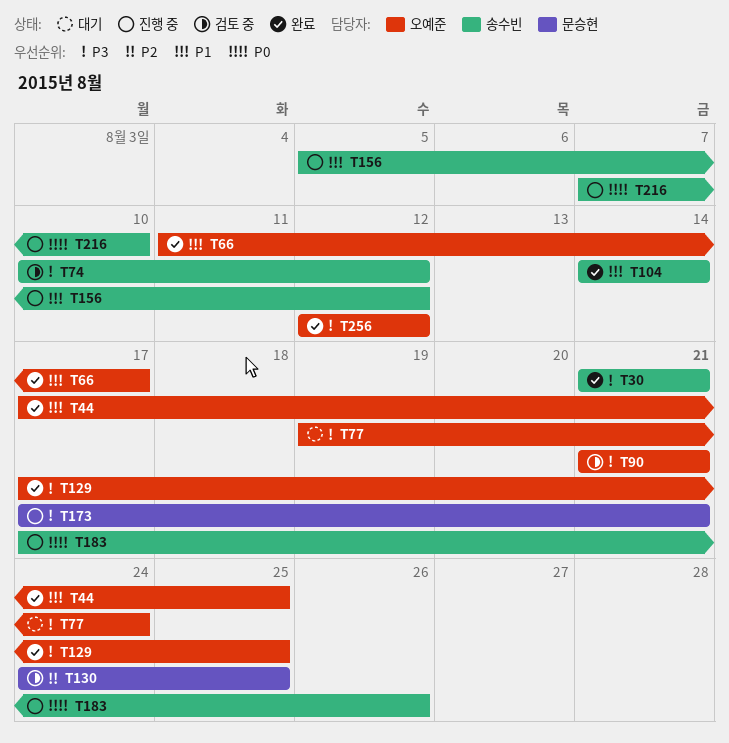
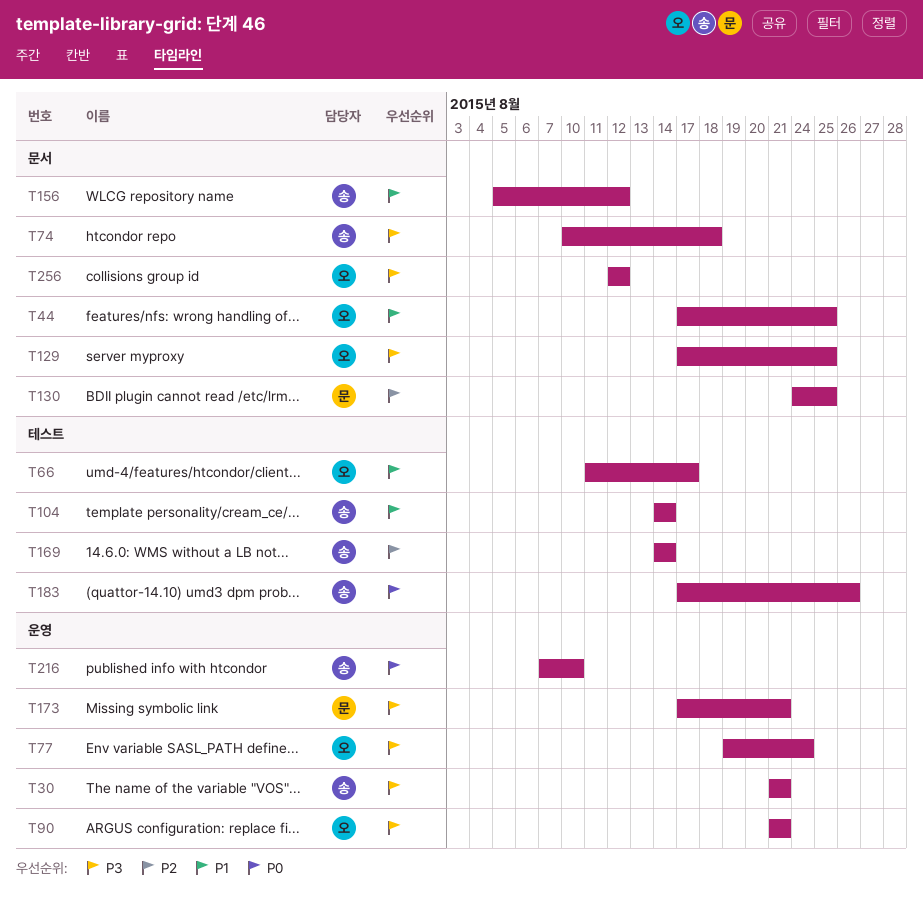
T74, due: Aug 12 -> Aug 18
T169: none -> present

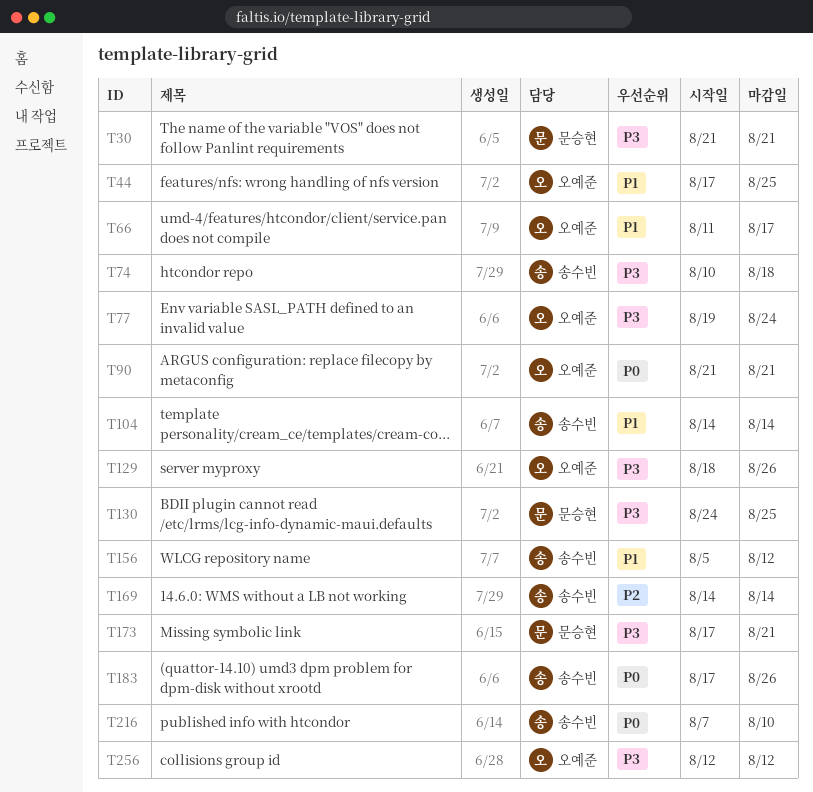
T30, owner: 송수빈 -> 문승현
T90, priority: P3 -> P0
T129, start: Aug 17 -> Aug 18
T129, due: Aug 25 -> Aug 26
T130, priority: P2 -> P3

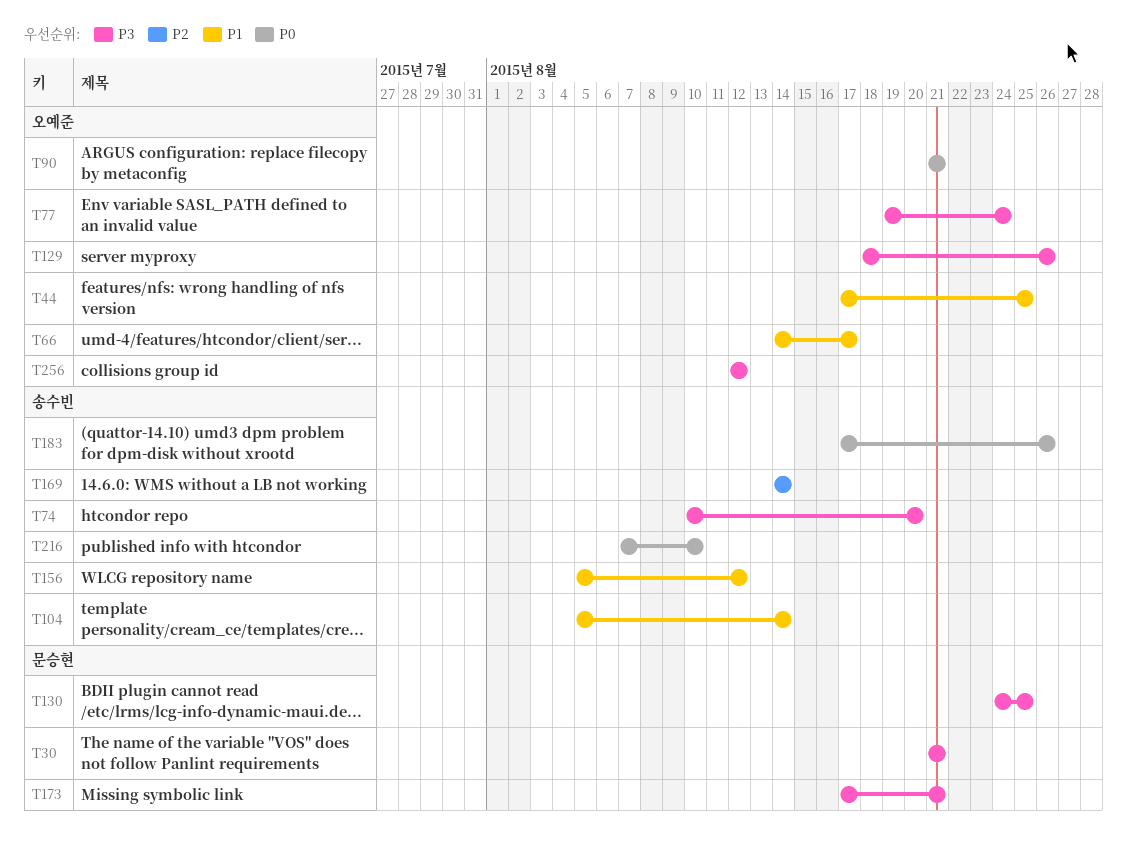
T66, start: Aug 11 -> Aug 14
T74, due: Aug 18 -> Aug 20
T104, start: Aug 14 -> Aug 5

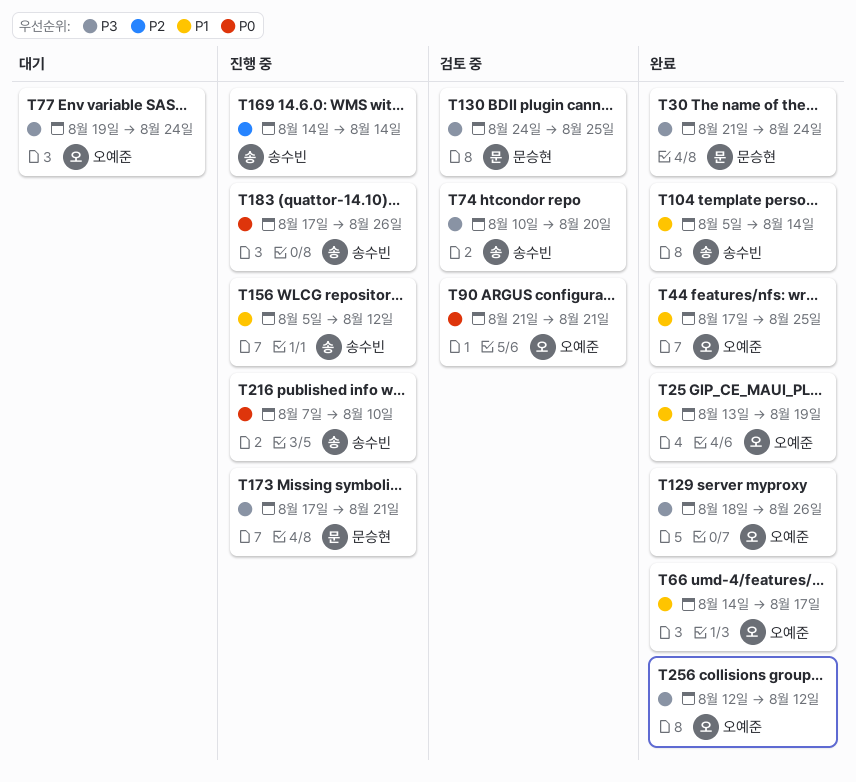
T25: none -> present
T30, due: Aug 21 -> Aug 24

